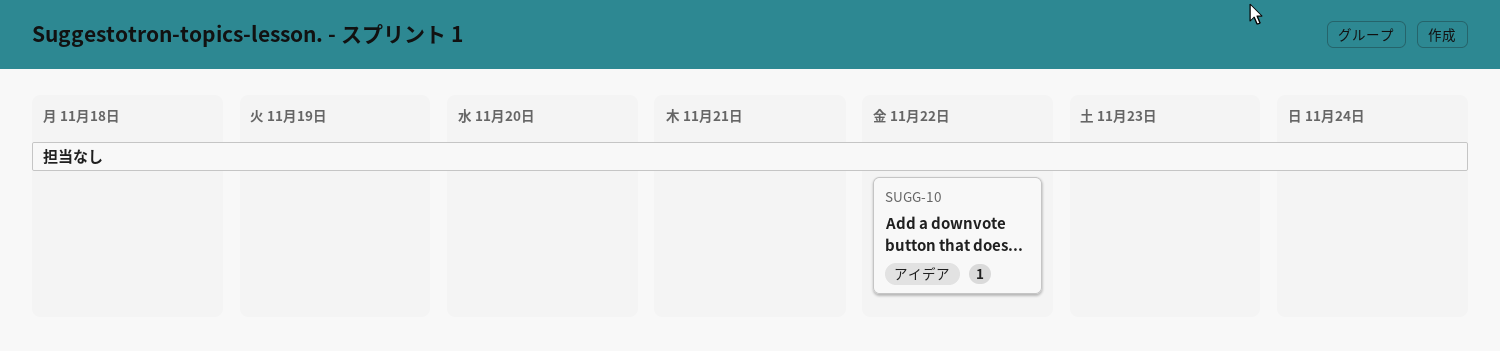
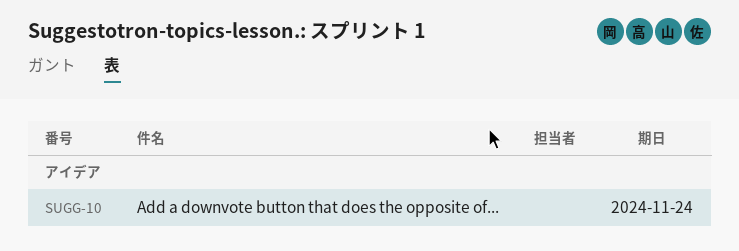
SUGG-10, due: Nov 22 -> Nov 24

